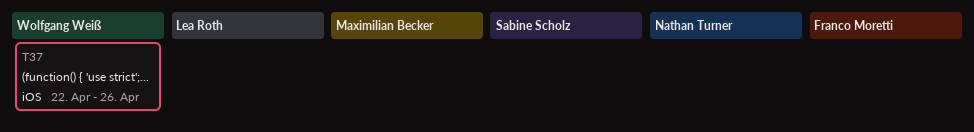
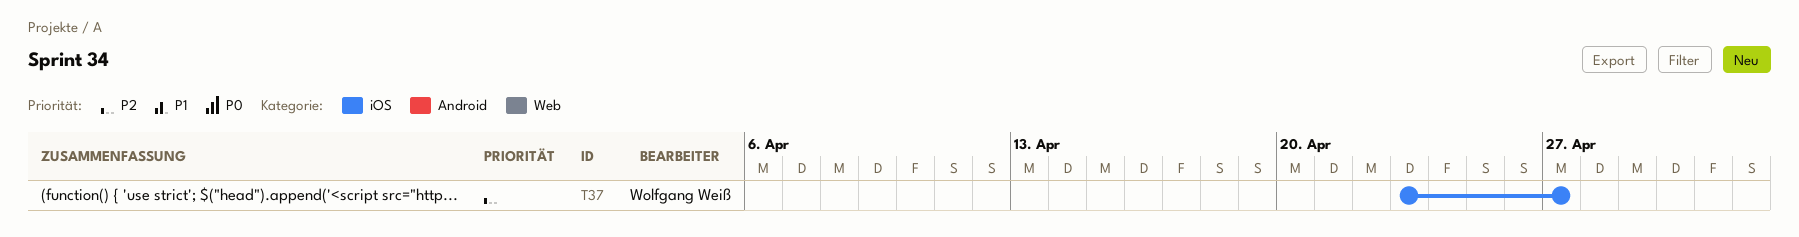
T37, start: Apr 22 -> Apr 23
T37, due: Apr 26 -> Apr 27

